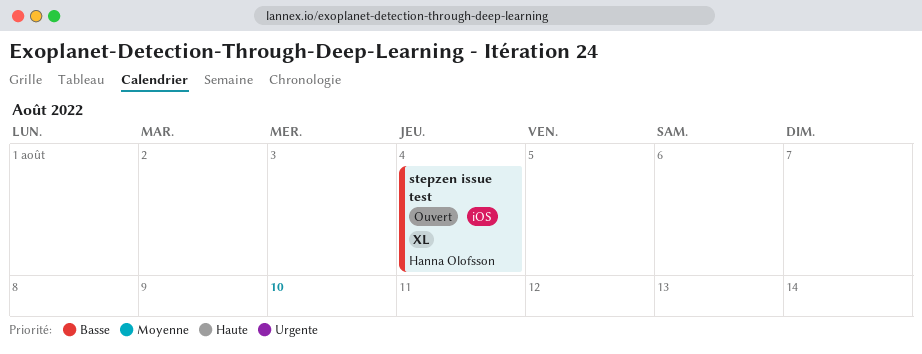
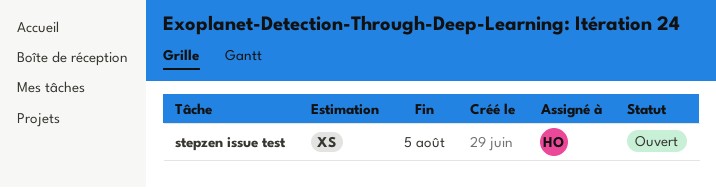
stepzen issue test, estimate: XL -> XS
stepzen issue test, due: Aug 4 -> Aug 5

